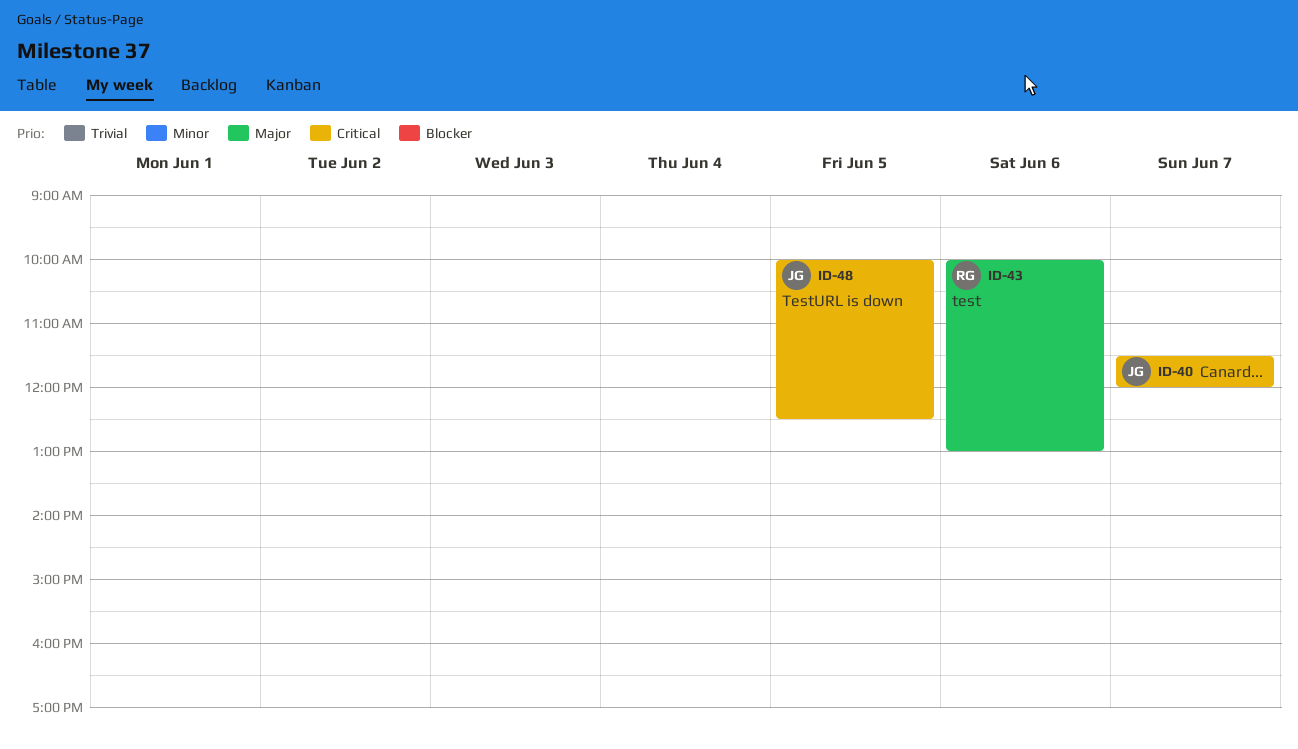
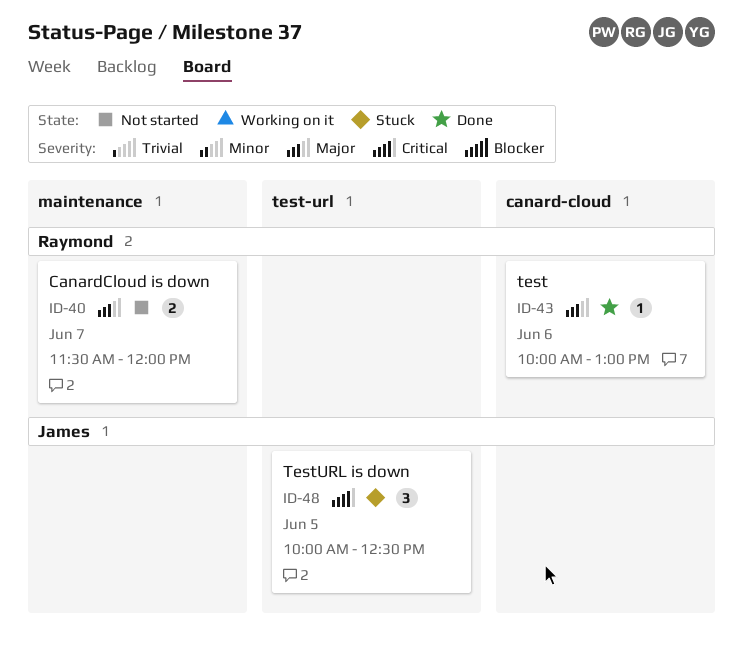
ID-40, owner: James -> Raymond
ID-40, priority: Critical -> Major

